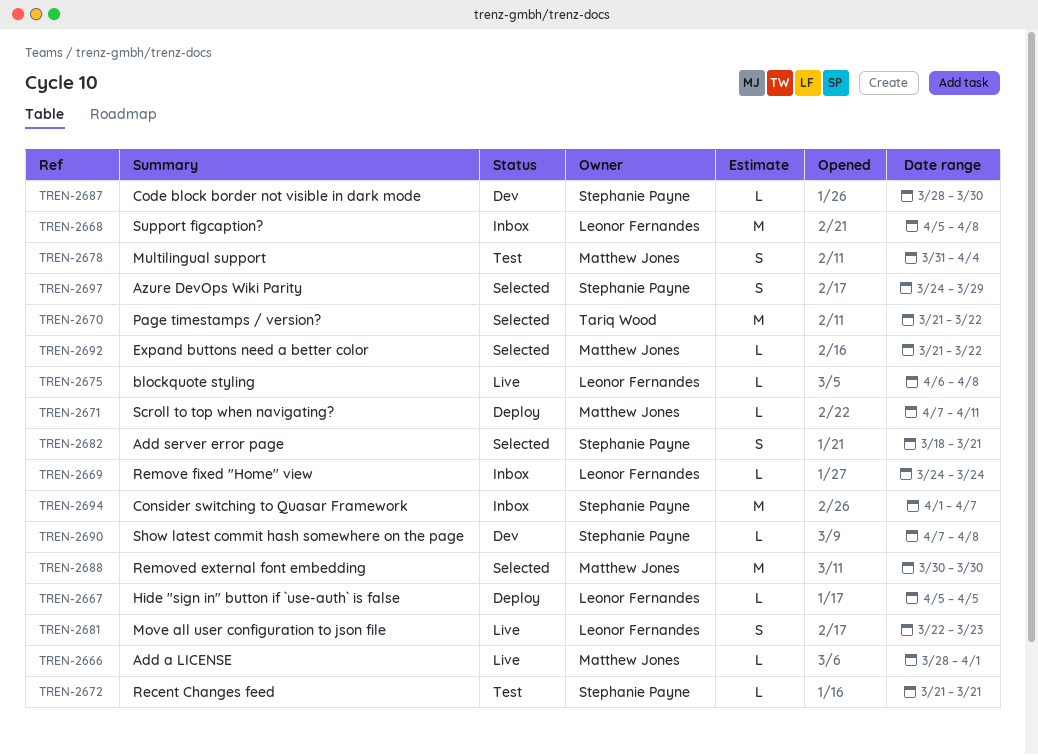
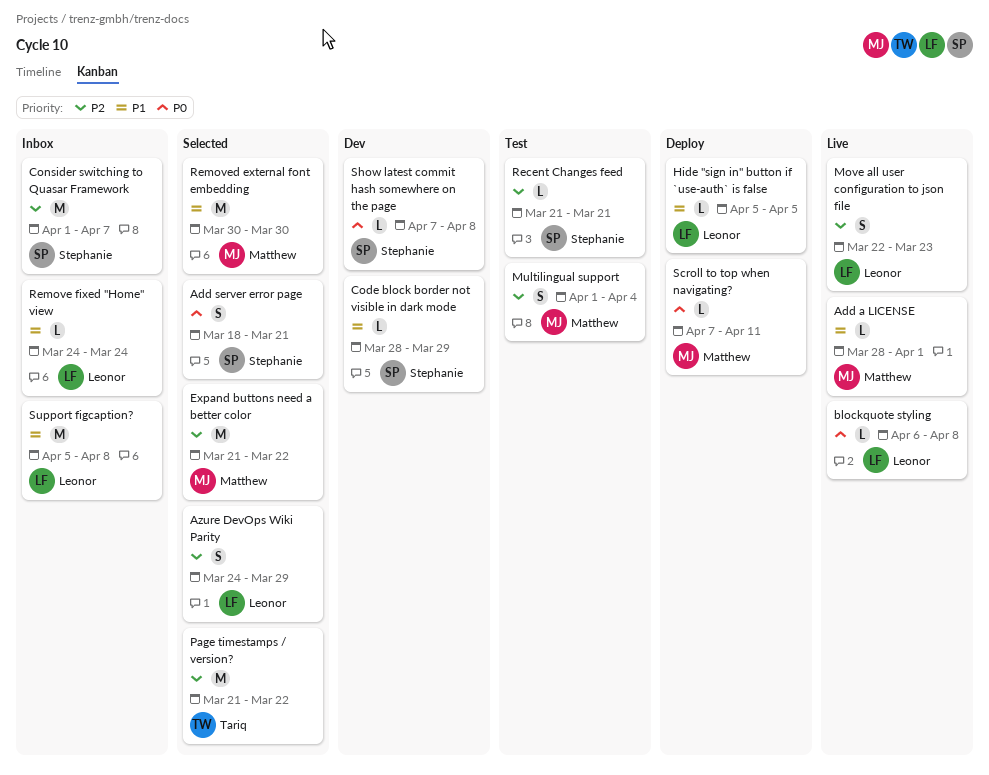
Azure DevOps Wiki Parity, owner: Stephanie Payne -> Leonor Fernandes
Code block border not visible in dark mode, due: Mar 30 -> Mar 29
Expand buttons need a better color, estimate: L -> M
Multilingual support, start: Mar 31 -> Apr 1

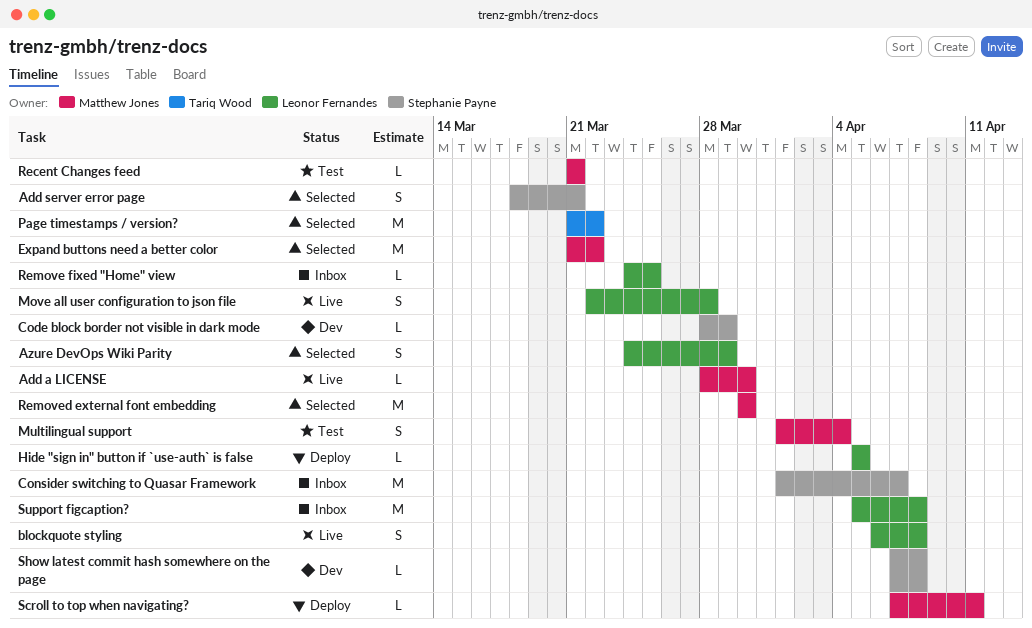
Add a LICENSE, due: Apr 1 -> Mar 30
blockquote styling, estimate: L -> S
Move all user configuration to json file, due: Mar 23 -> Mar 28
Recent Changes feed, owner: Stephanie Payne -> Matthew Jones
Remove fixed "Home" view, due: Mar 24 -> Mar 25

